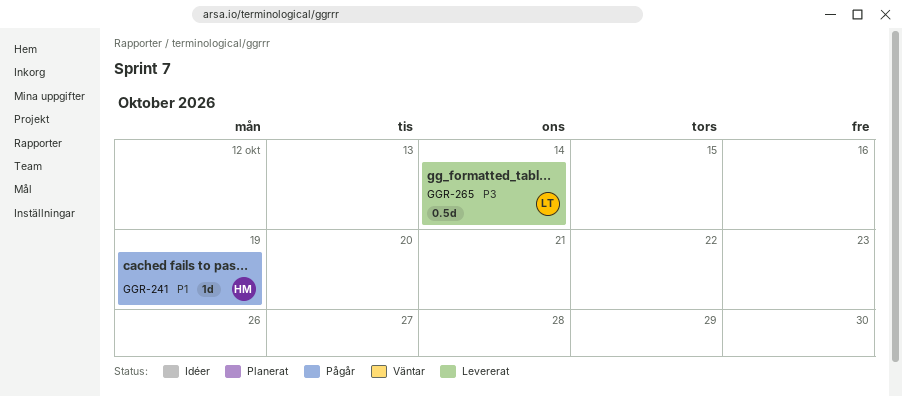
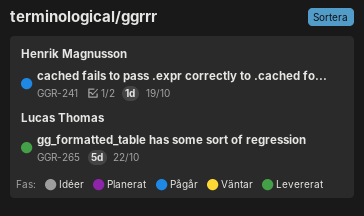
GGR-265, estimate: 0.5d -> 5d
GGR-265, due: Oct 14 -> Oct 22

